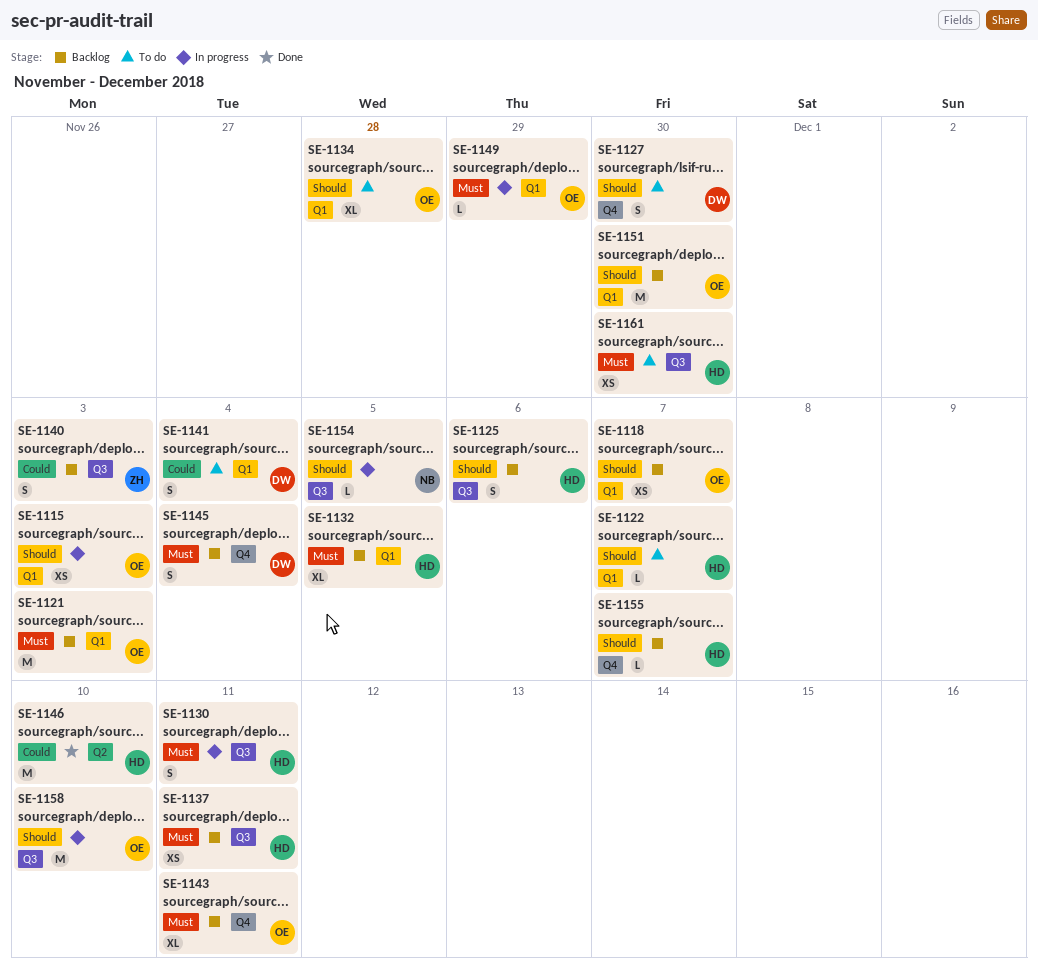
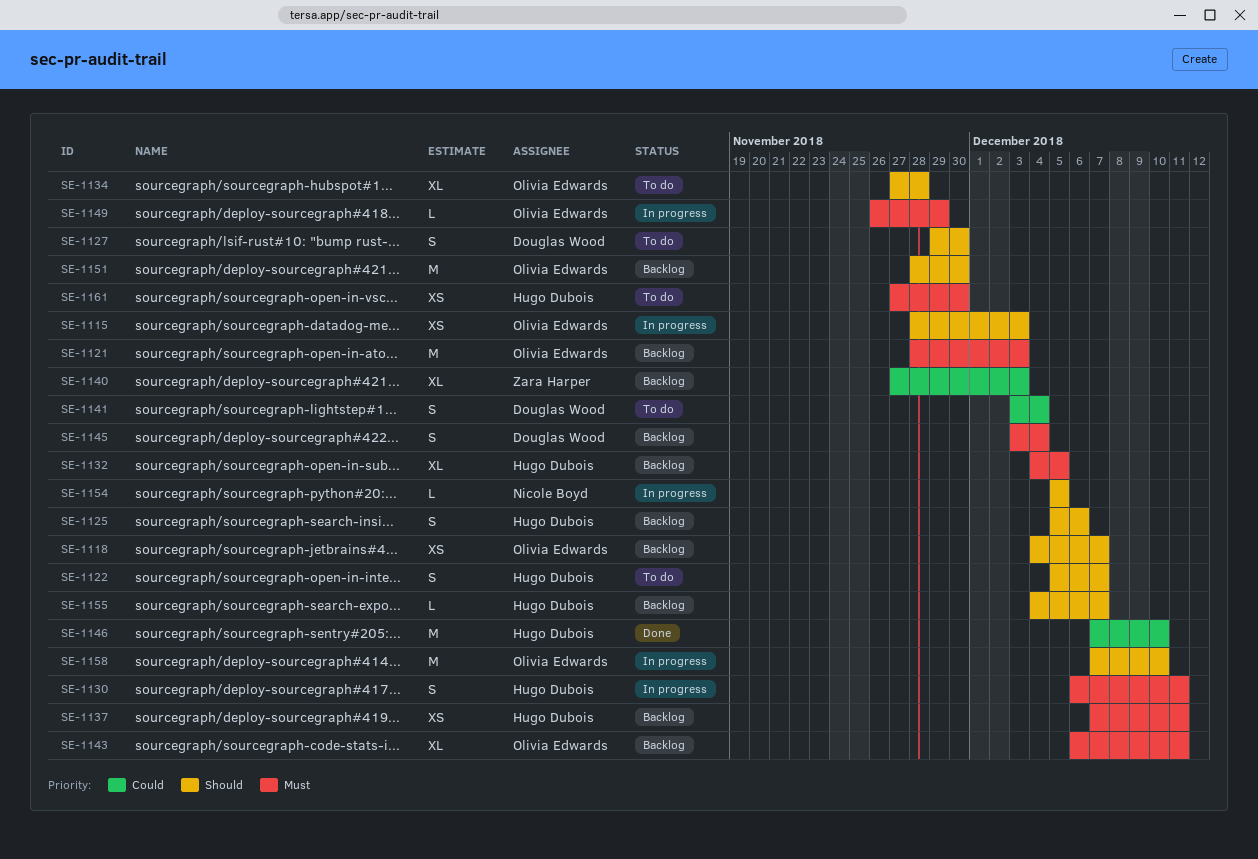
SE-1122, estimate: L -> S
SE-1140, estimate: S -> XL

